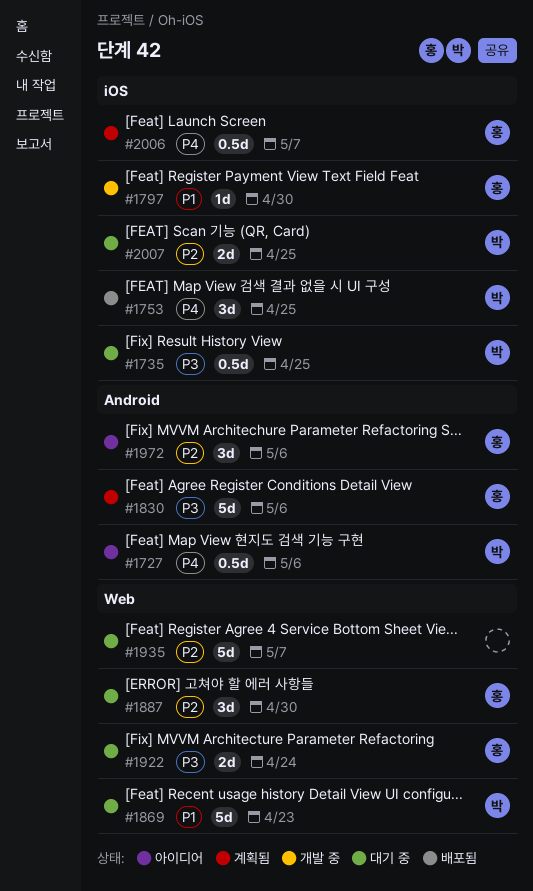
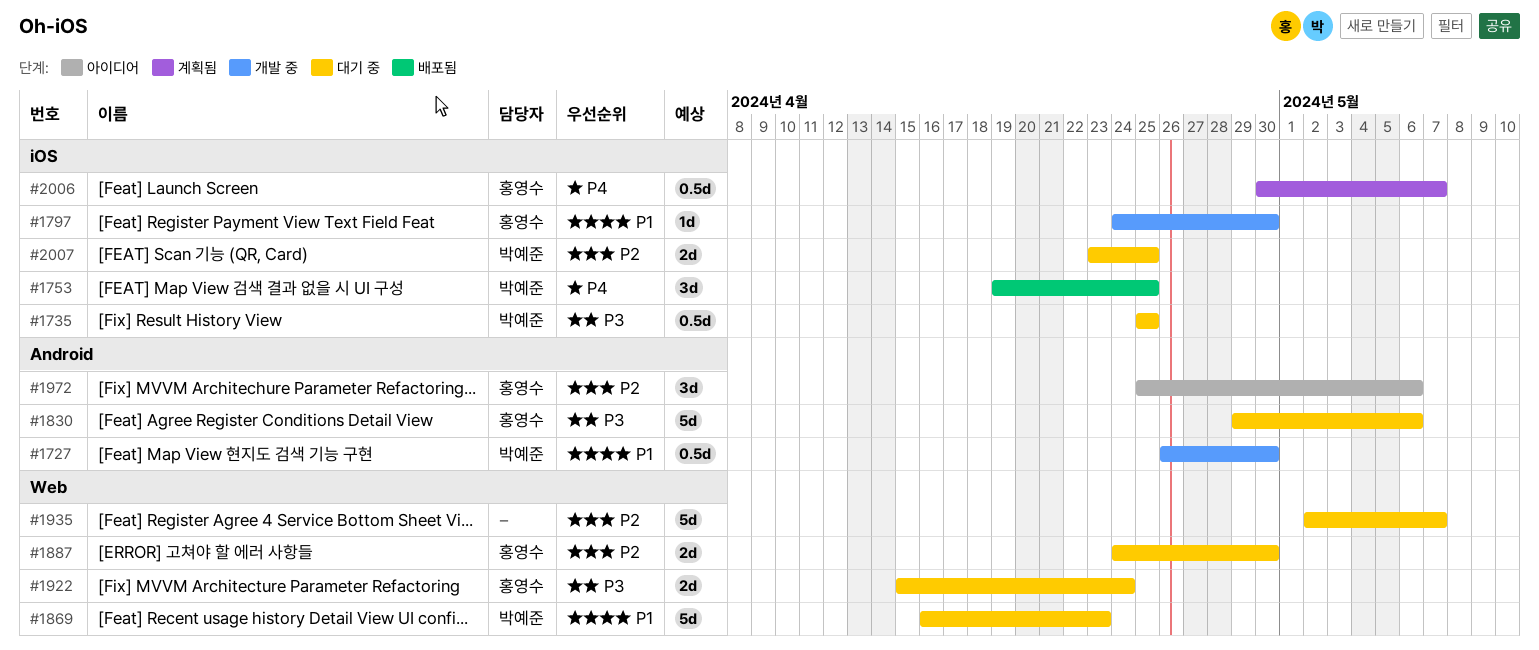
#1727, status: 아이디어 -> 개발 중
#1727, priority: P4 -> P1
#1727, due: May 6 -> Apr 30
#1830, status: 계획됨 -> 대기 중
#1887, estimate: 3d -> 2d

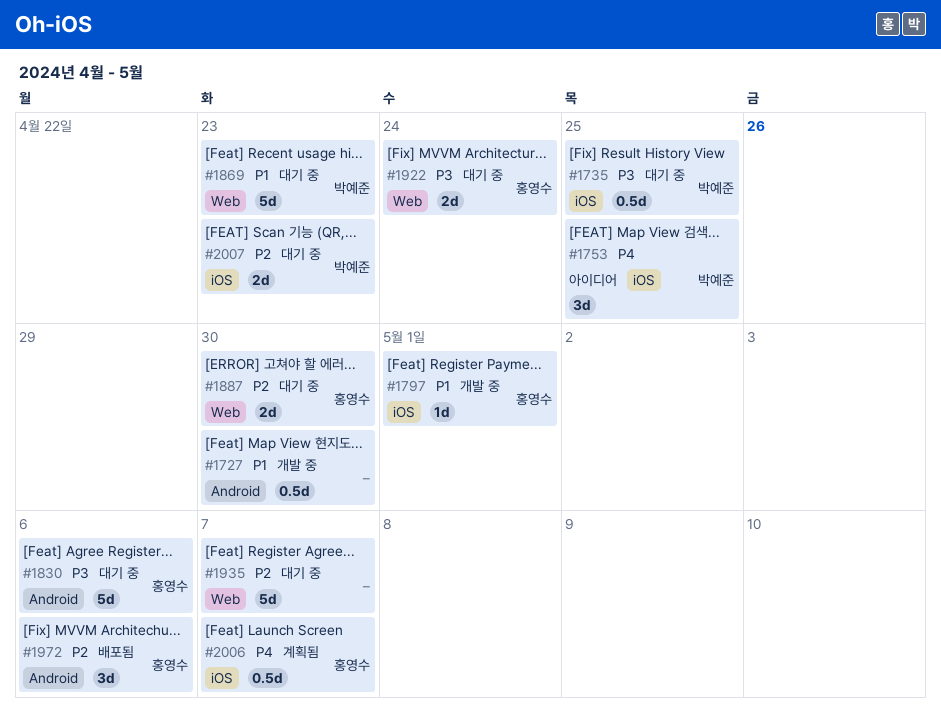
#1727, owner: 박예준 -> none
#1753, status: 배포됨 -> 아이디어
#1797, due: Apr 30 -> May 1
#1972, status: 아이디어 -> 배포됨
#2007, due: Apr 25 -> Apr 23

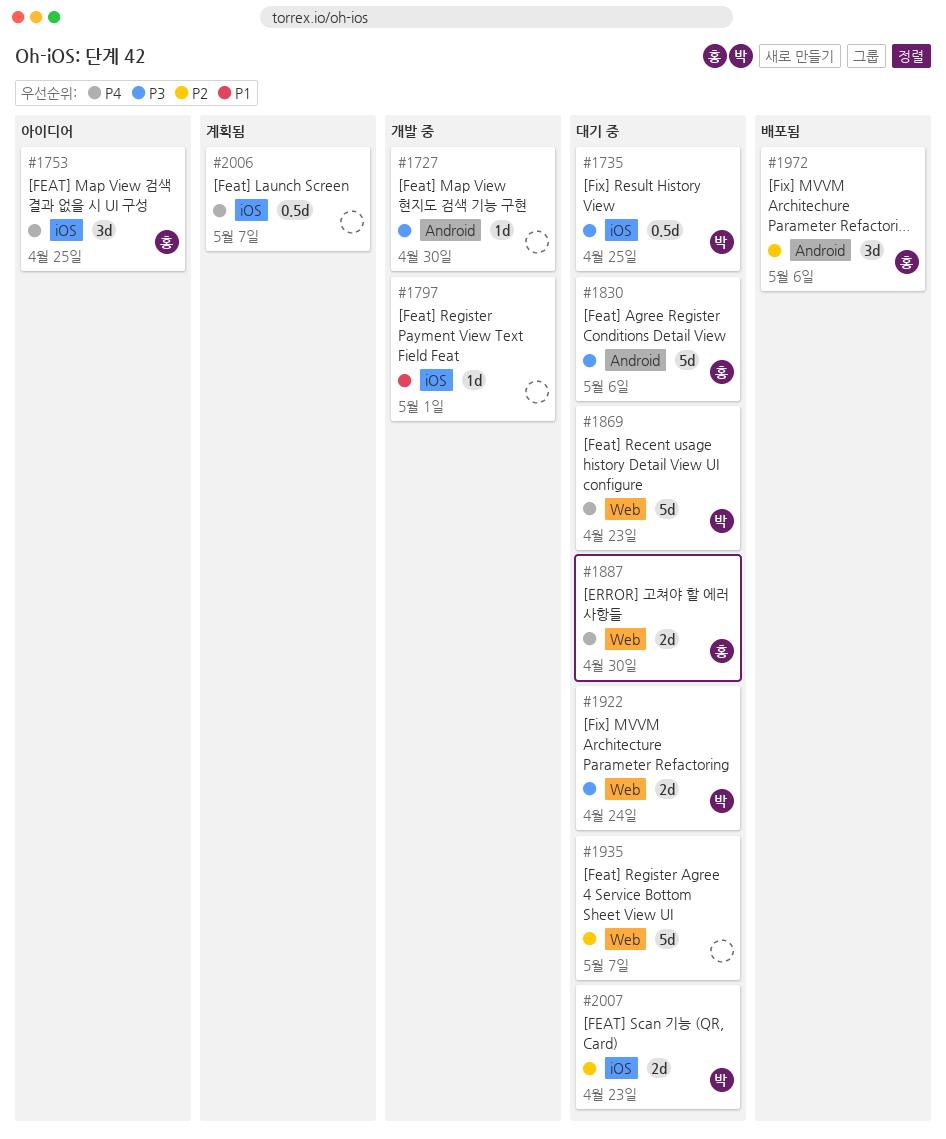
#1727, priority: P1 -> P3
#1727, estimate: 0.5d -> 1d
#1753, owner: 박예준 -> 홍영수
#1797, owner: 홍영수 -> none
#1869, priority: P1 -> P4
#1887, priority: P2 -> P4
#1922, owner: 홍영수 -> 박예준
#2006, owner: 홍영수 -> none

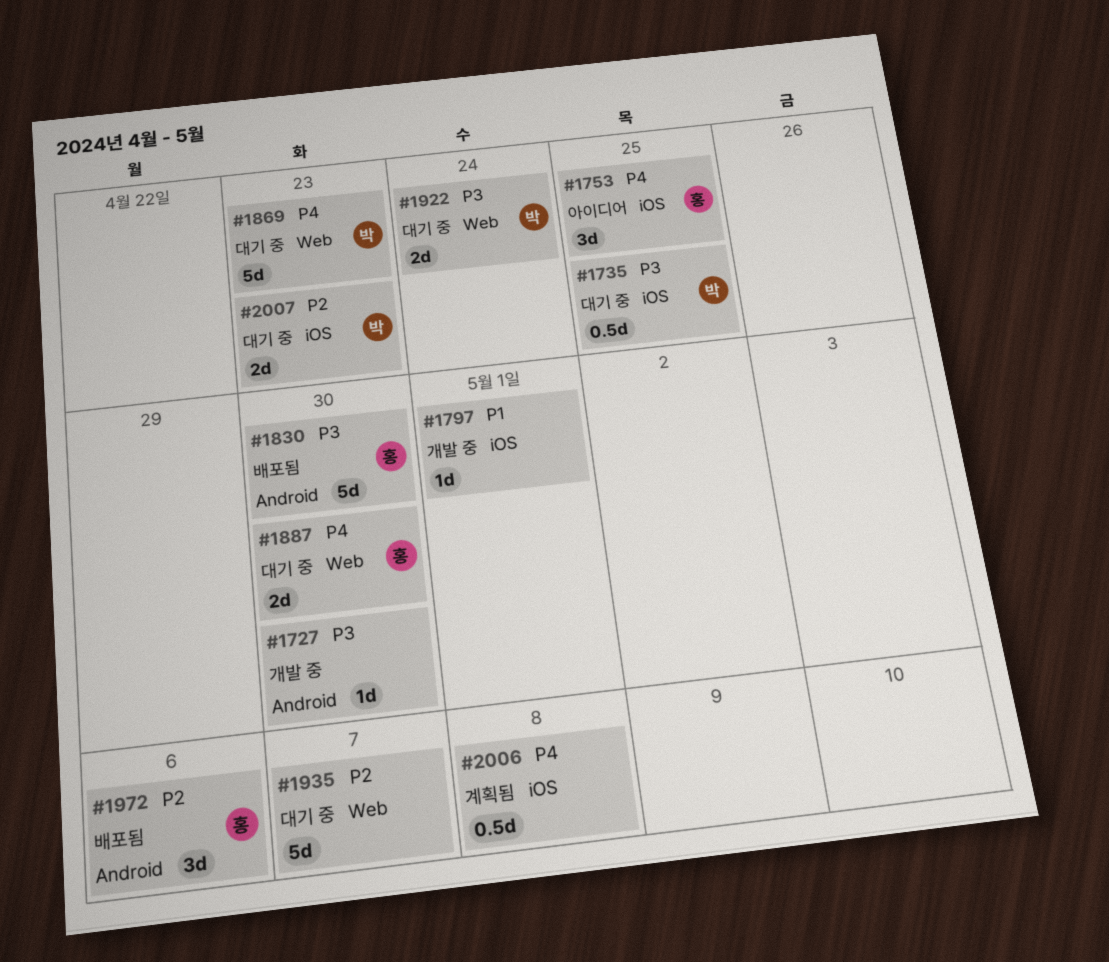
#1830, status: 대기 중 -> 배포됨
#1830, due: May 6 -> Apr 30
#2006, due: May 7 -> May 8

